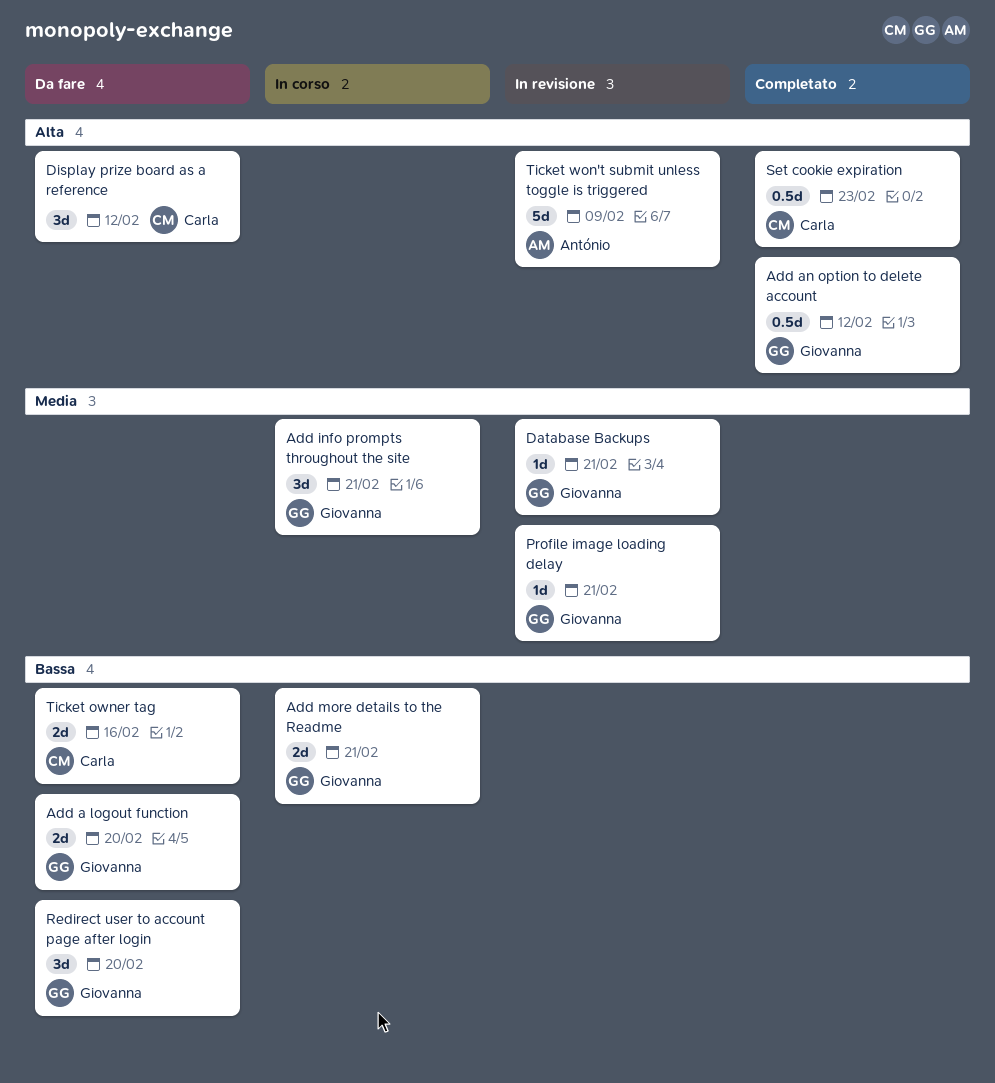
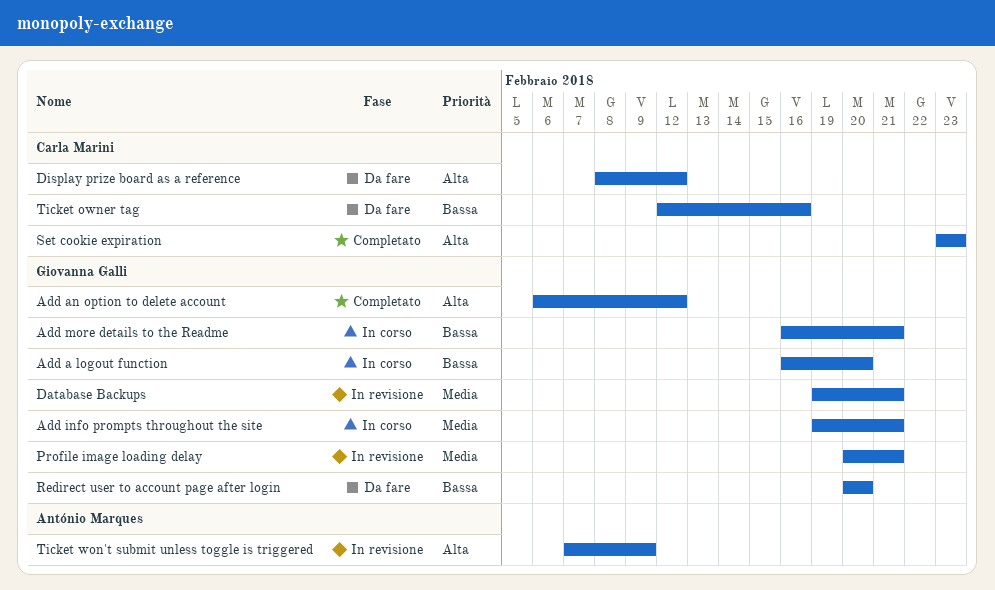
Add a logout function, status: Da fare -> In corso

